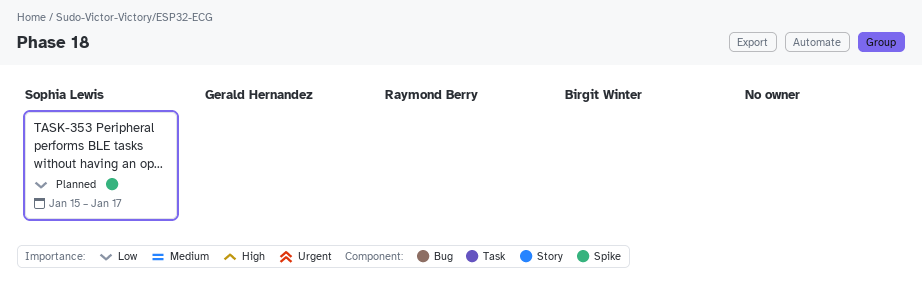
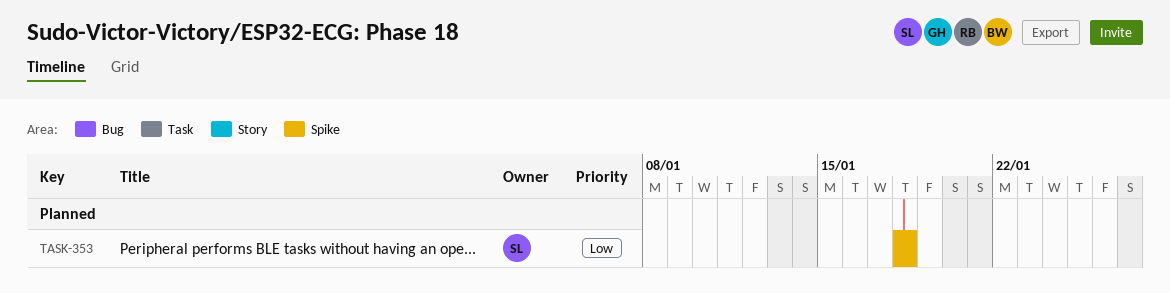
TASK-353, start: Jan 15 -> Jan 18
TASK-353, due: Jan 17 -> Jan 18

